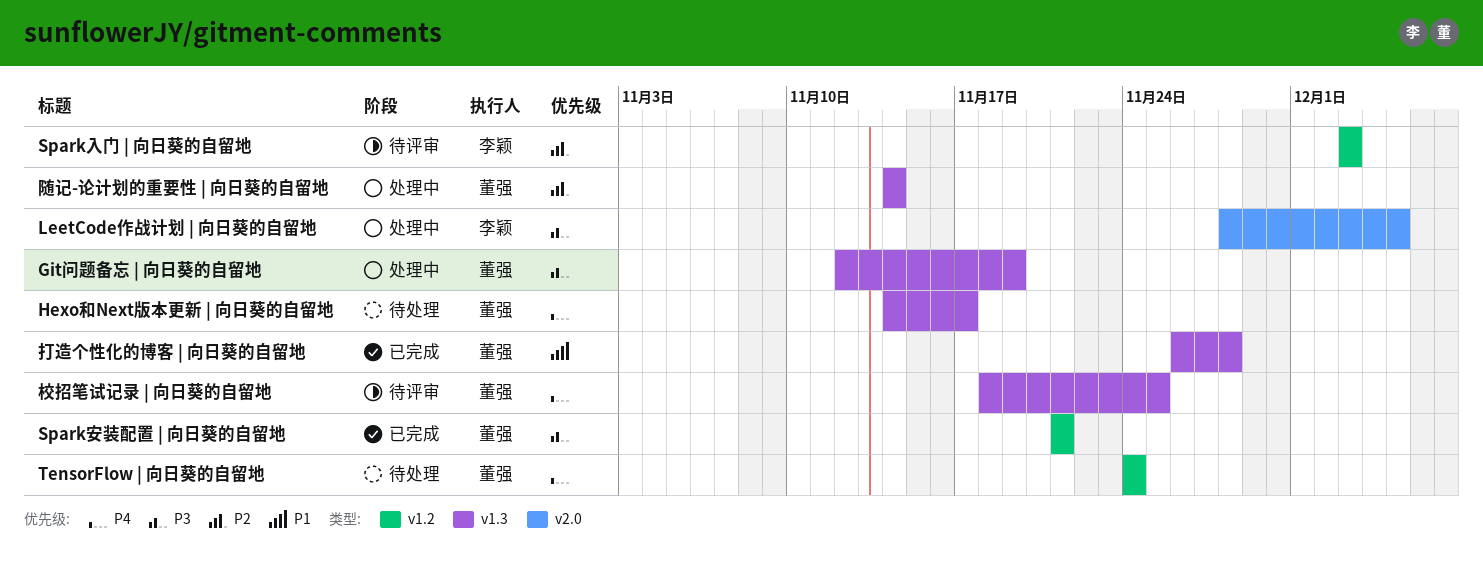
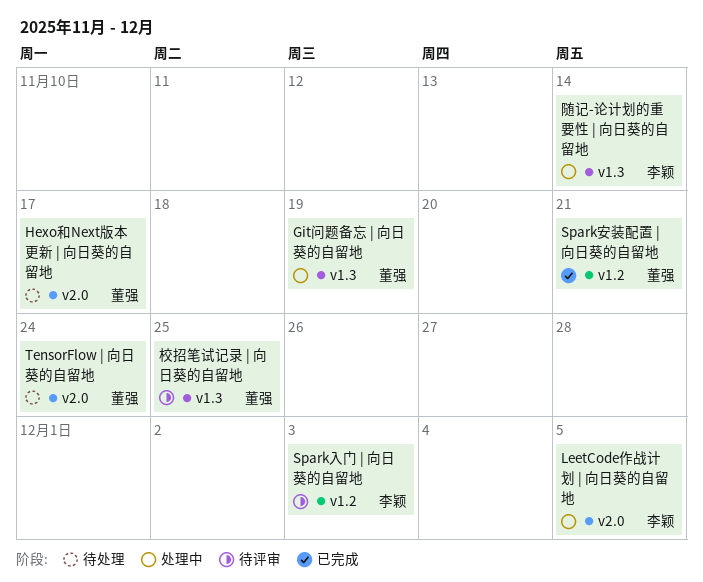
Hexo和Next版本更新 | 向日葵的自留地, label: v1.3 -> v2.0
TensorFlow | 向日葵的自留地, label: v1.2 -> v2.0
打造个性化的博客 | 向日葵的自留地: present -> none
随记-论计划的重要性 | 向日葵的自留地, owner: 董强 -> 李颖

